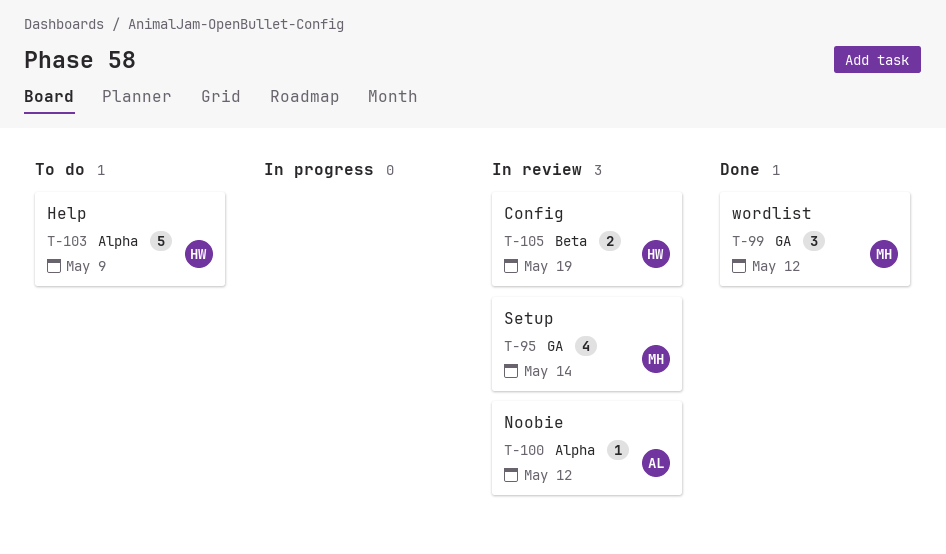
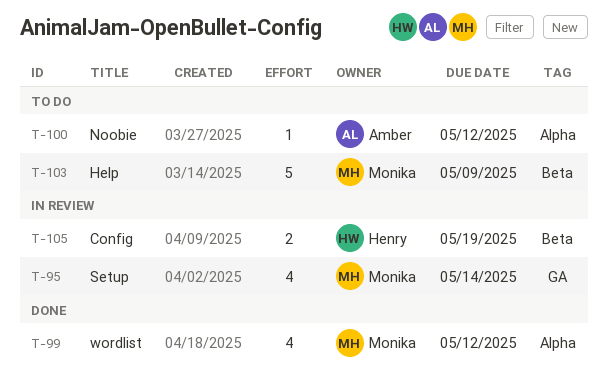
T-99, label: GA -> Alpha
T-99, estimate: 3 -> 4
T-100, status: In review -> To do
T-103, owner: Henry -> Monika
T-103, label: Alpha -> Beta

